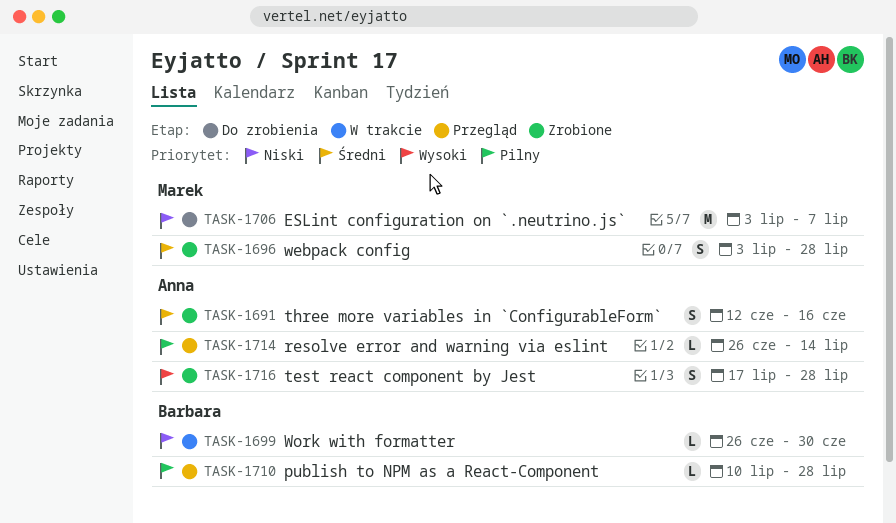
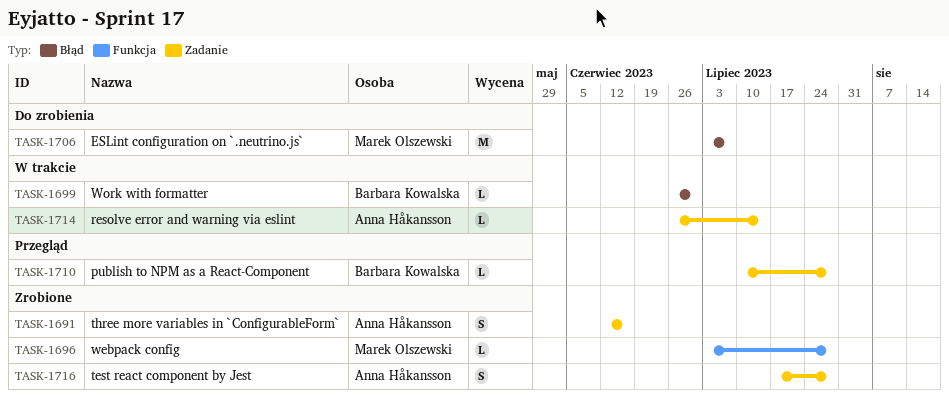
TASK-1696, estimate: S -> L
TASK-1714, status: Przegląd -> W trakcie

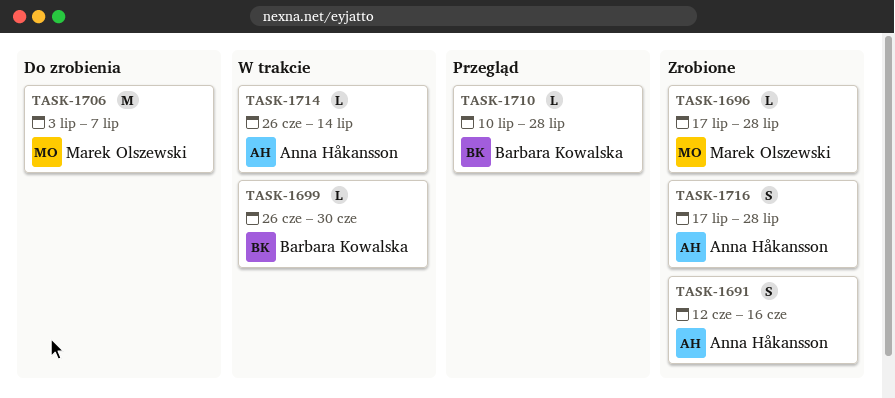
TASK-1696, start: Jul 3 -> Jul 17

